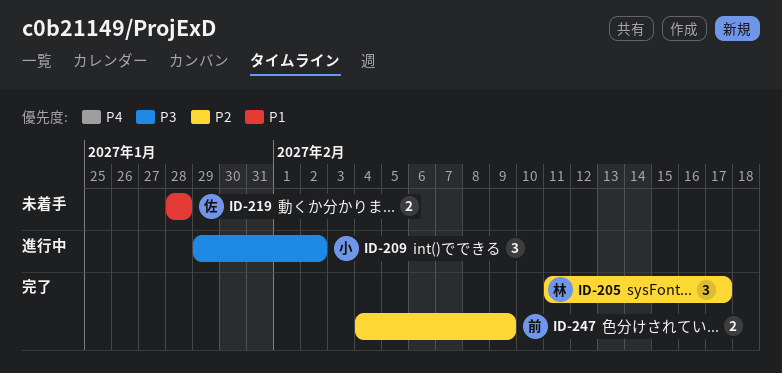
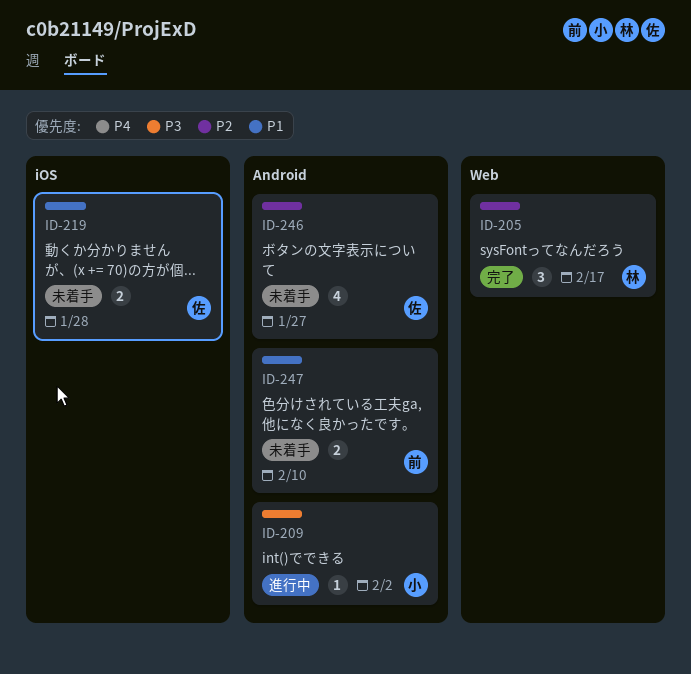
ID-209, estimate: 3 -> 1
ID-246: none -> present
ID-247, status: 完了 -> 未着手
ID-247, priority: P2 -> P1
ID-247, due: Feb 9 -> Feb 10

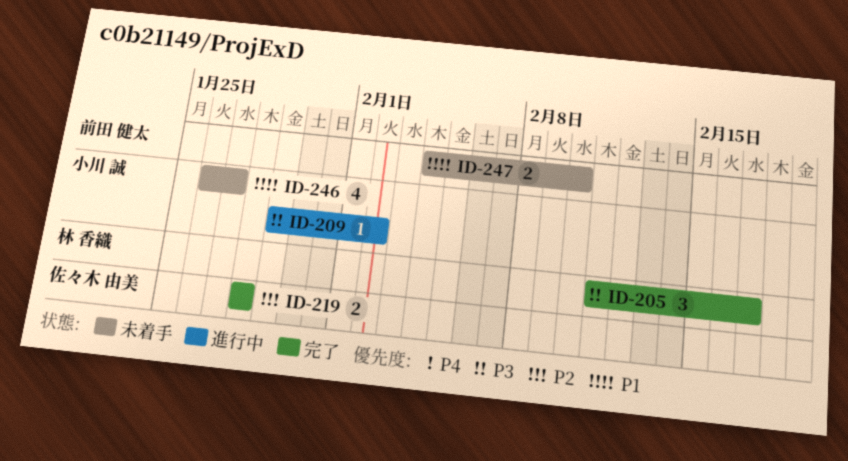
ID-205, priority: P2 -> P3
ID-219, status: 未着手 -> 完了
ID-219, priority: P1 -> P2
ID-246, owner: 佐々木 由美 -> 小川 誠
ID-246, priority: P2 -> P1

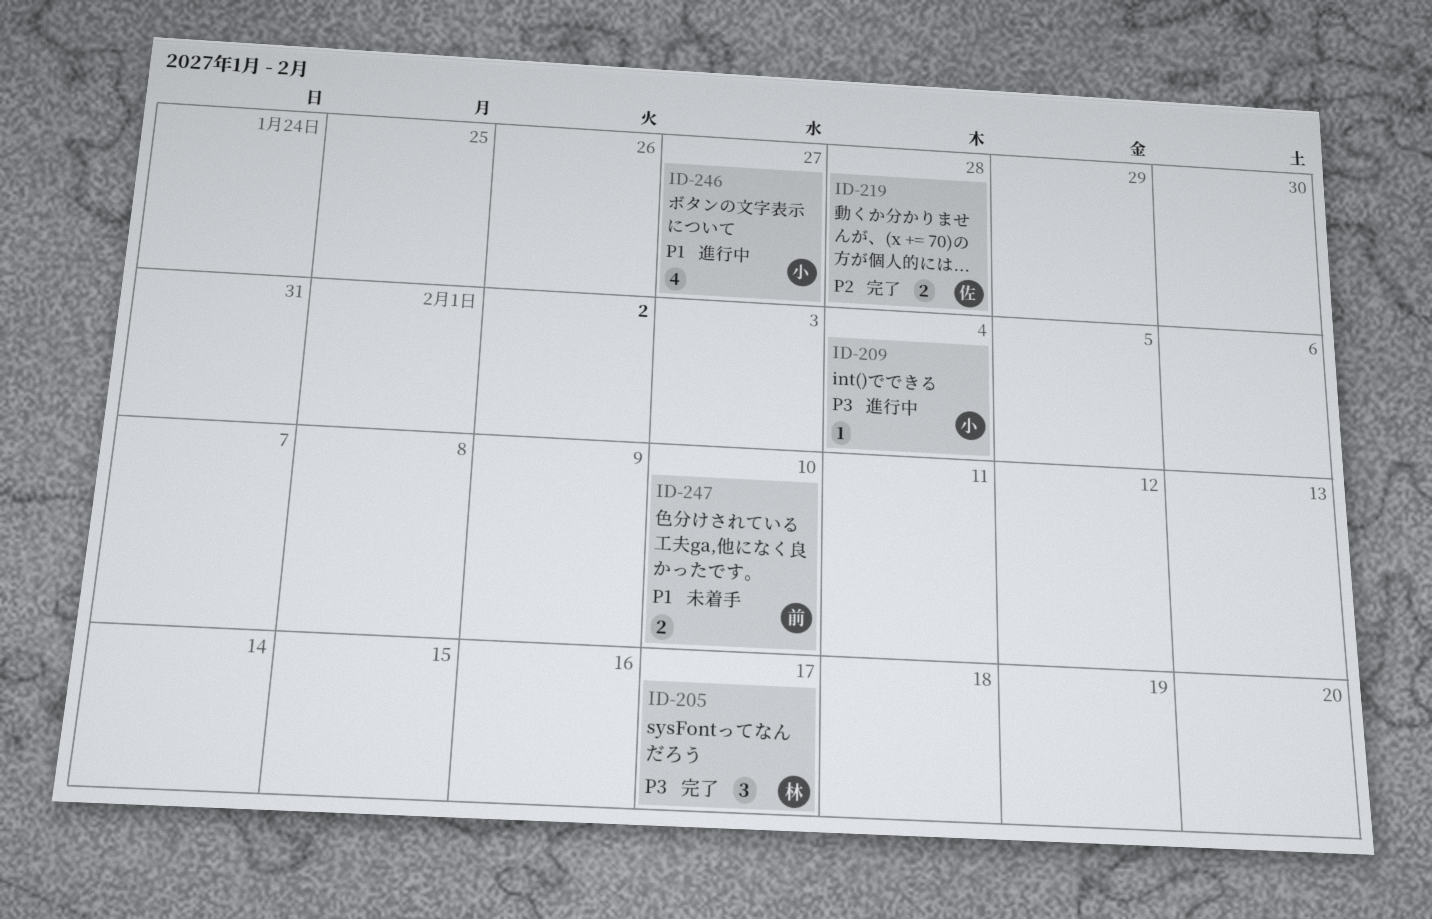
ID-209, due: Feb 2 -> Feb 4
ID-246, status: 未着手 -> 進行中

